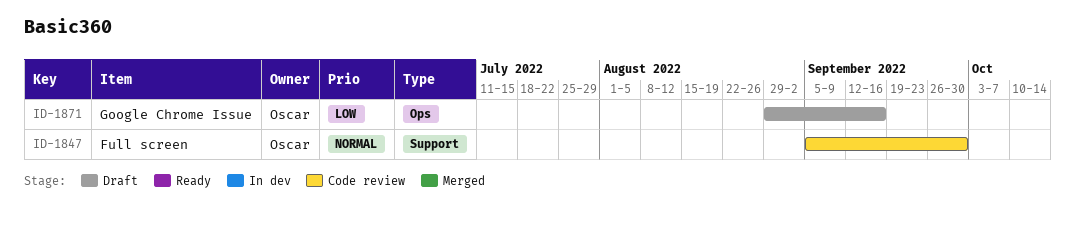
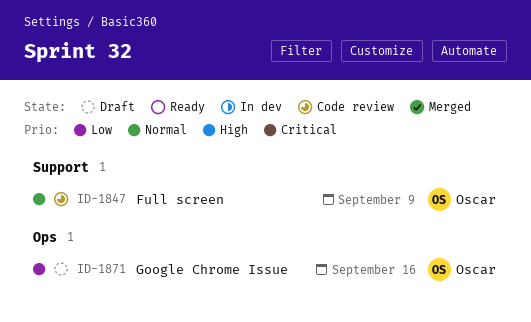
ID-1847, due: Sep 30 -> Sep 9

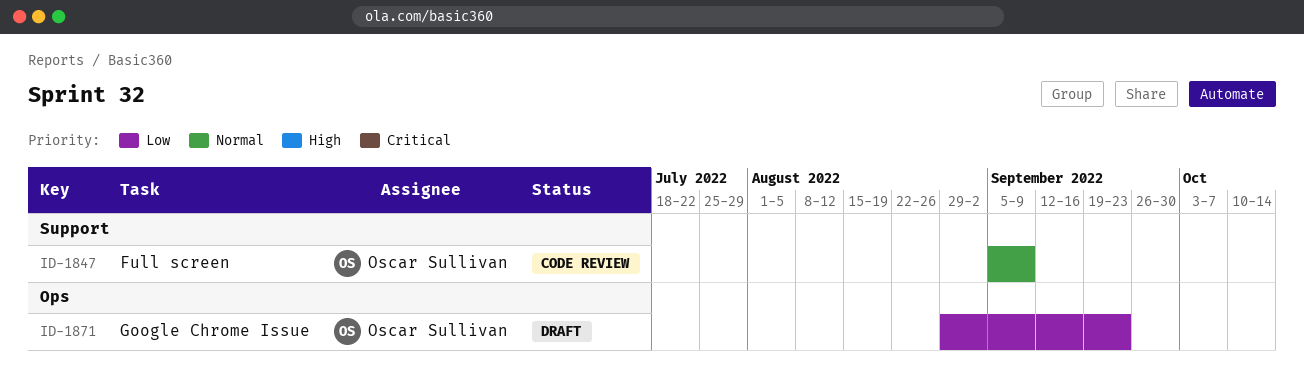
ID-1871, due: Sep 16 -> Sep 23

